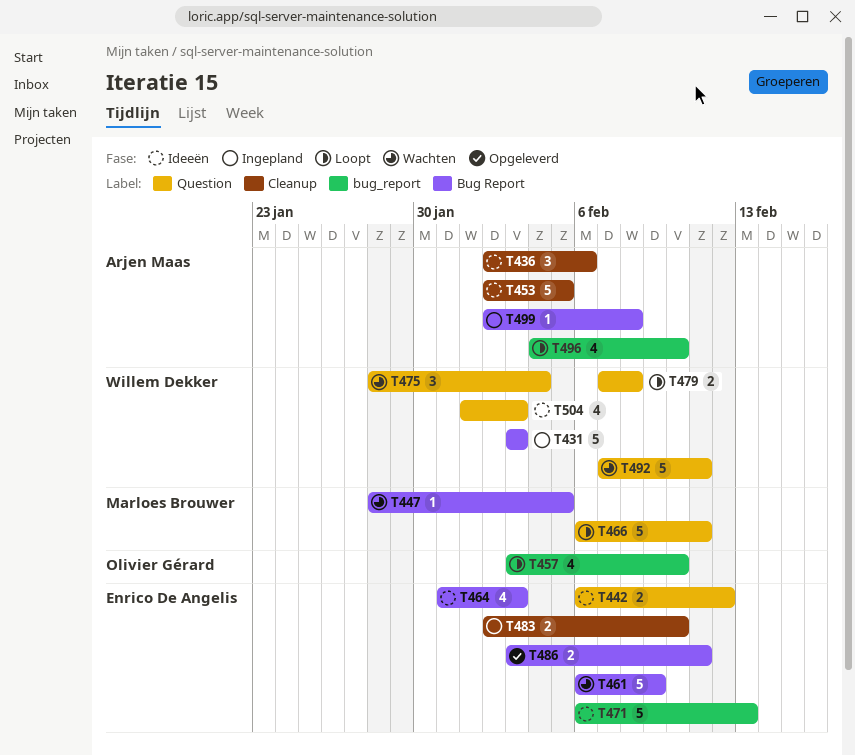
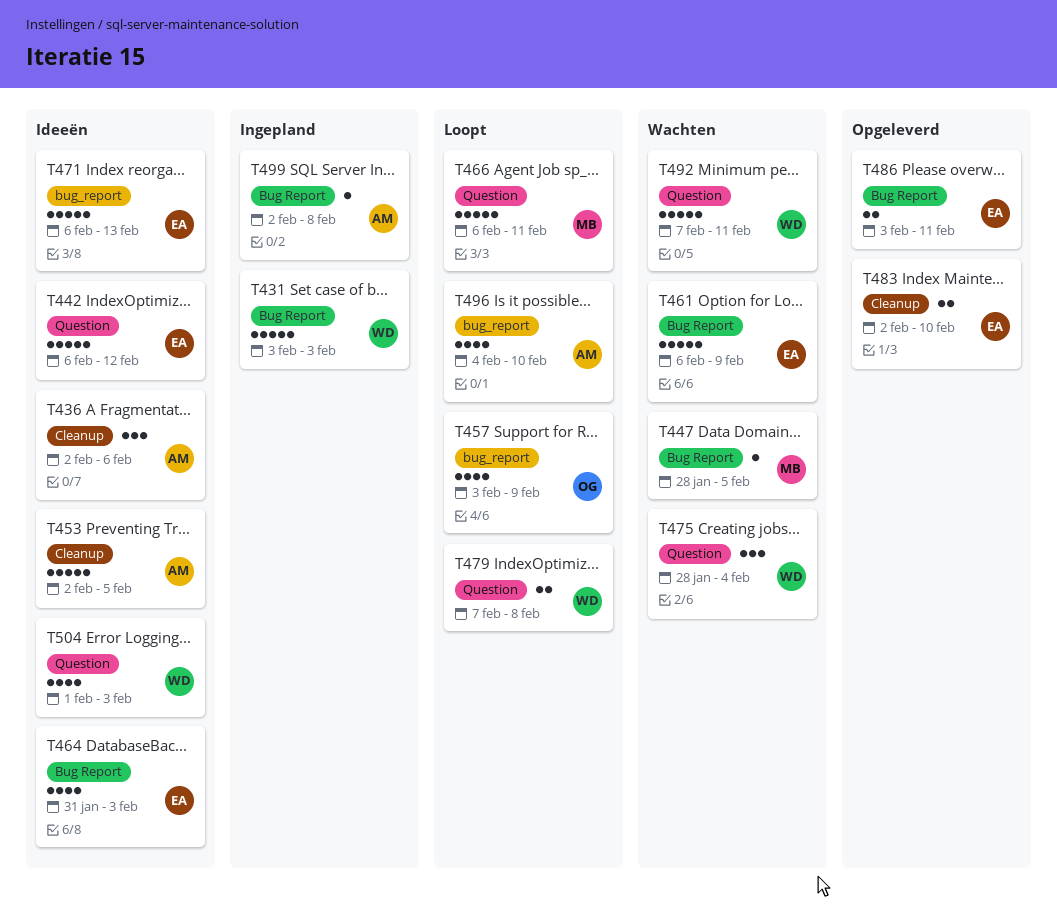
T442, estimate: 2 -> 5
T457, due: Feb 10 -> Feb 9
T483, status: Ingepland -> Opgeleverd

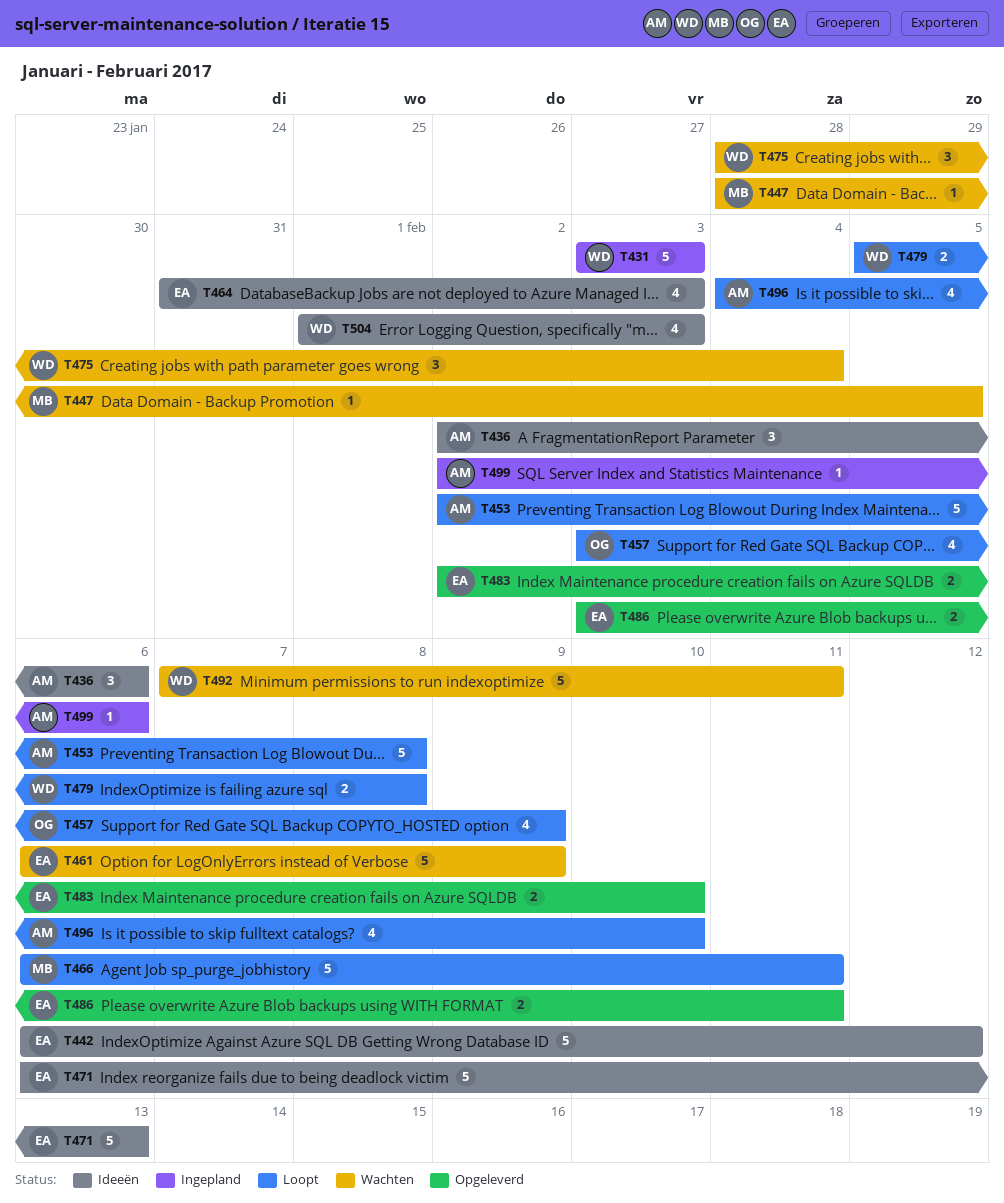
T453, status: Ideeën -> Loopt
T453, due: Feb 5 -> Feb 8
T479, start: Feb 7 -> Feb 5
T499, due: Feb 8 -> Feb 6

